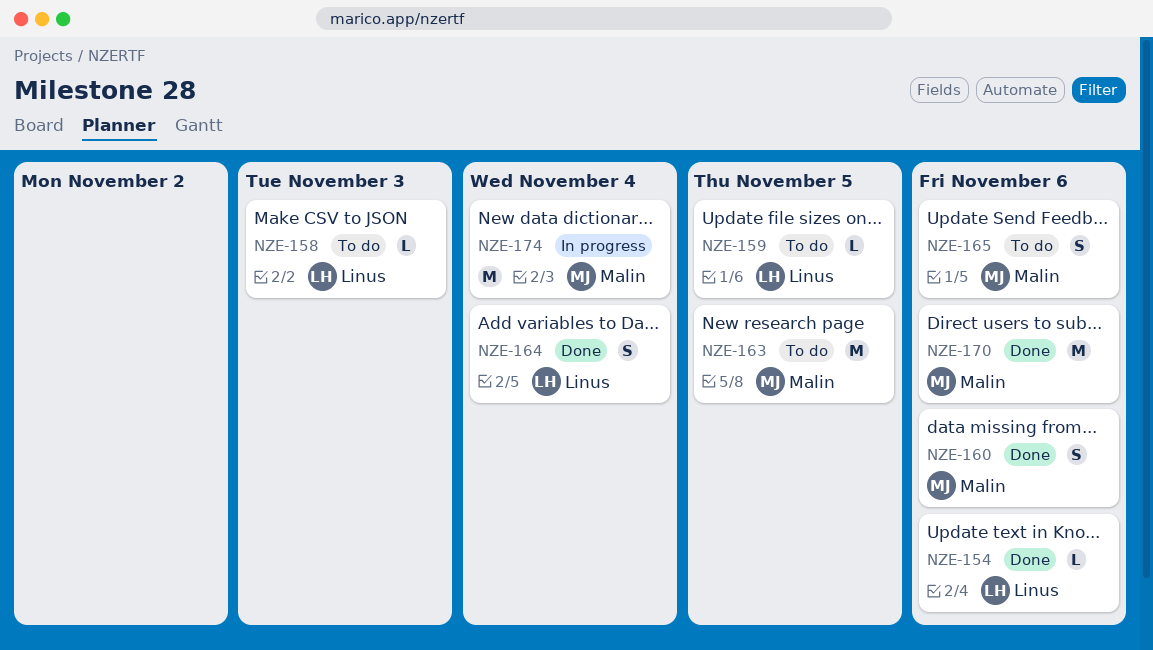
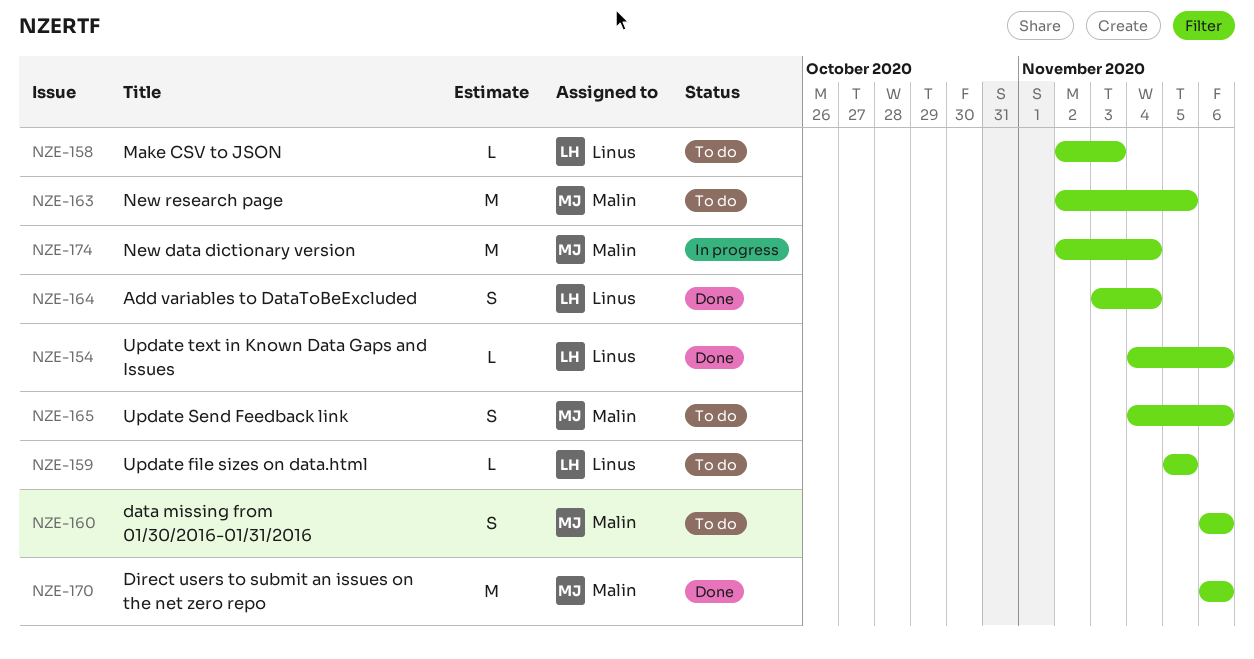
NZE-160, status: Done -> To do

